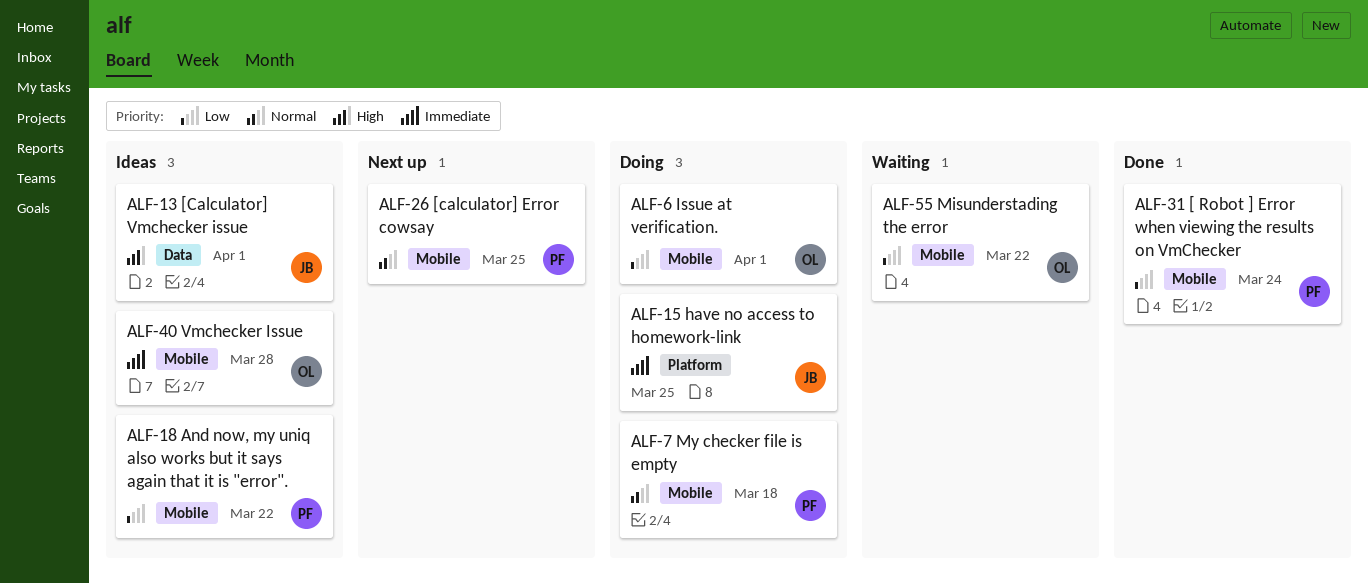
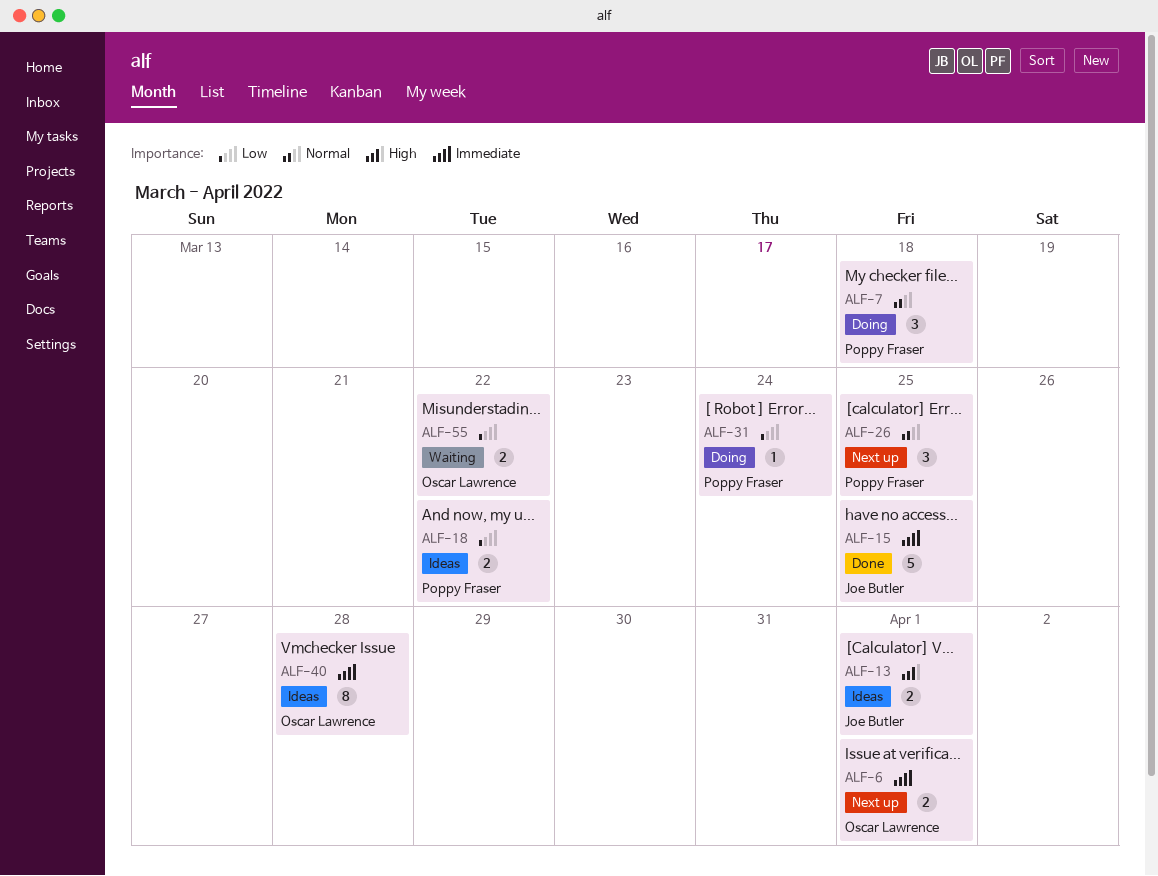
ALF-6, status: Doing -> Next up
ALF-6, priority: Low -> Immediate
ALF-15, status: Doing -> Done
ALF-31, status: Done -> Doing

